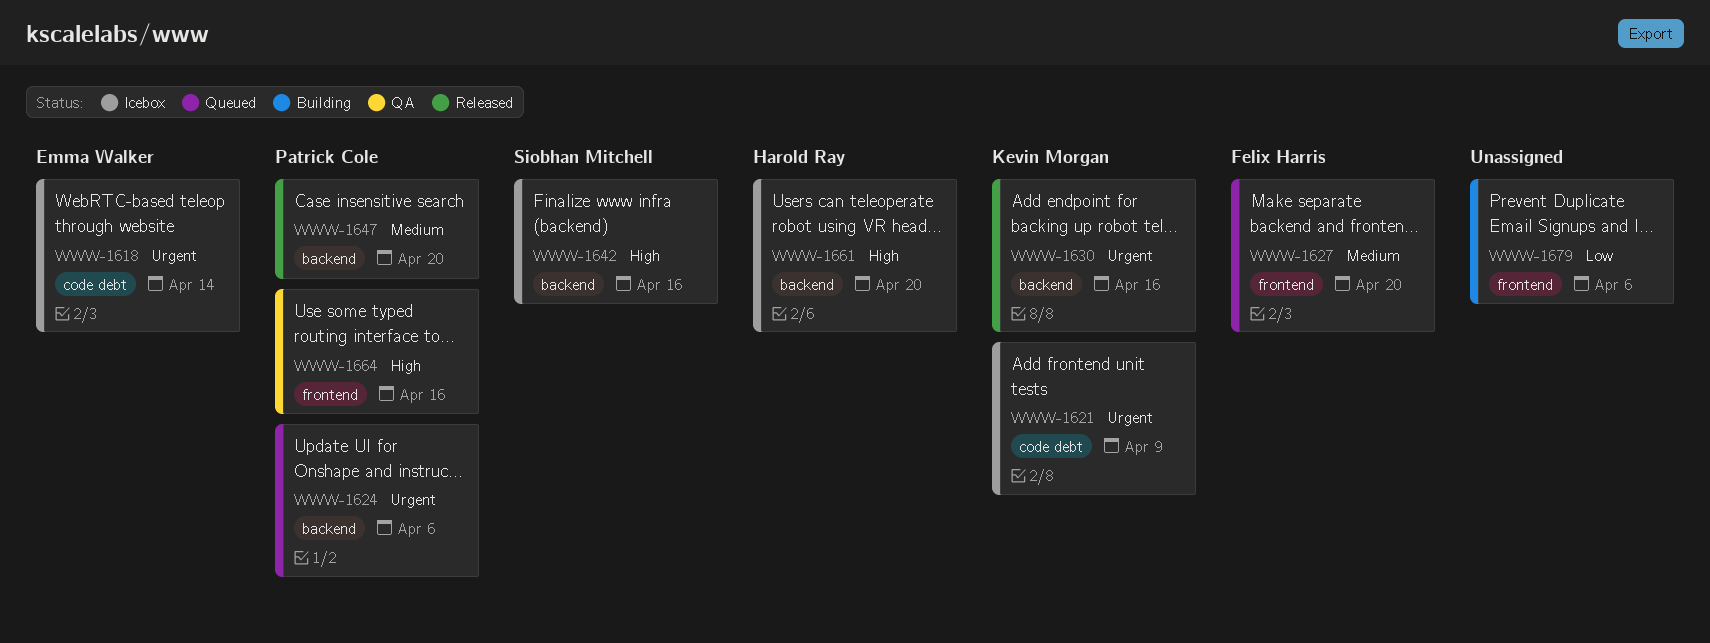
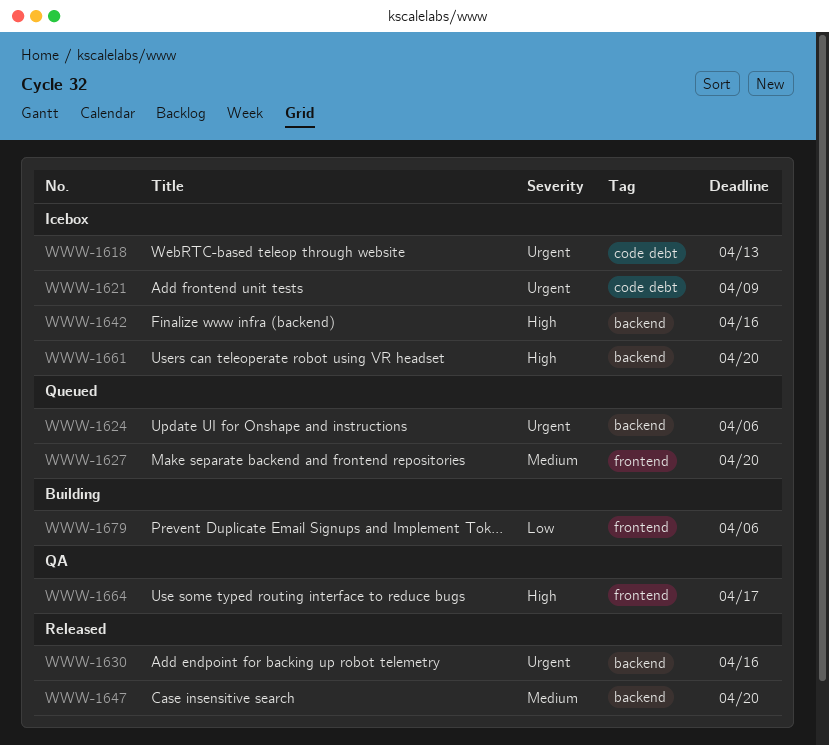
WWW-1618, due: Apr 14 -> Apr 13
WWW-1664, due: Apr 16 -> Apr 17

